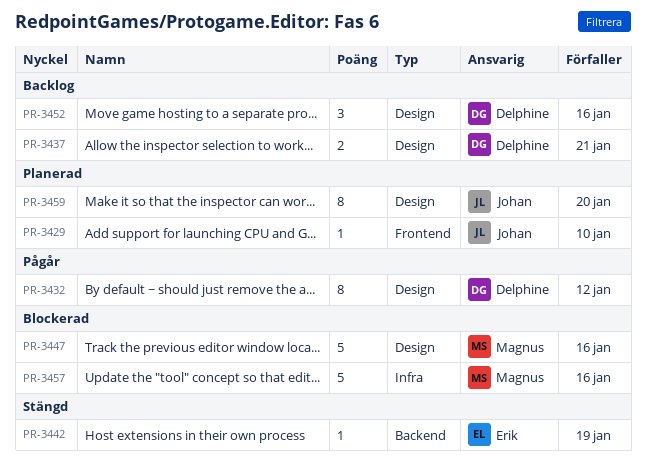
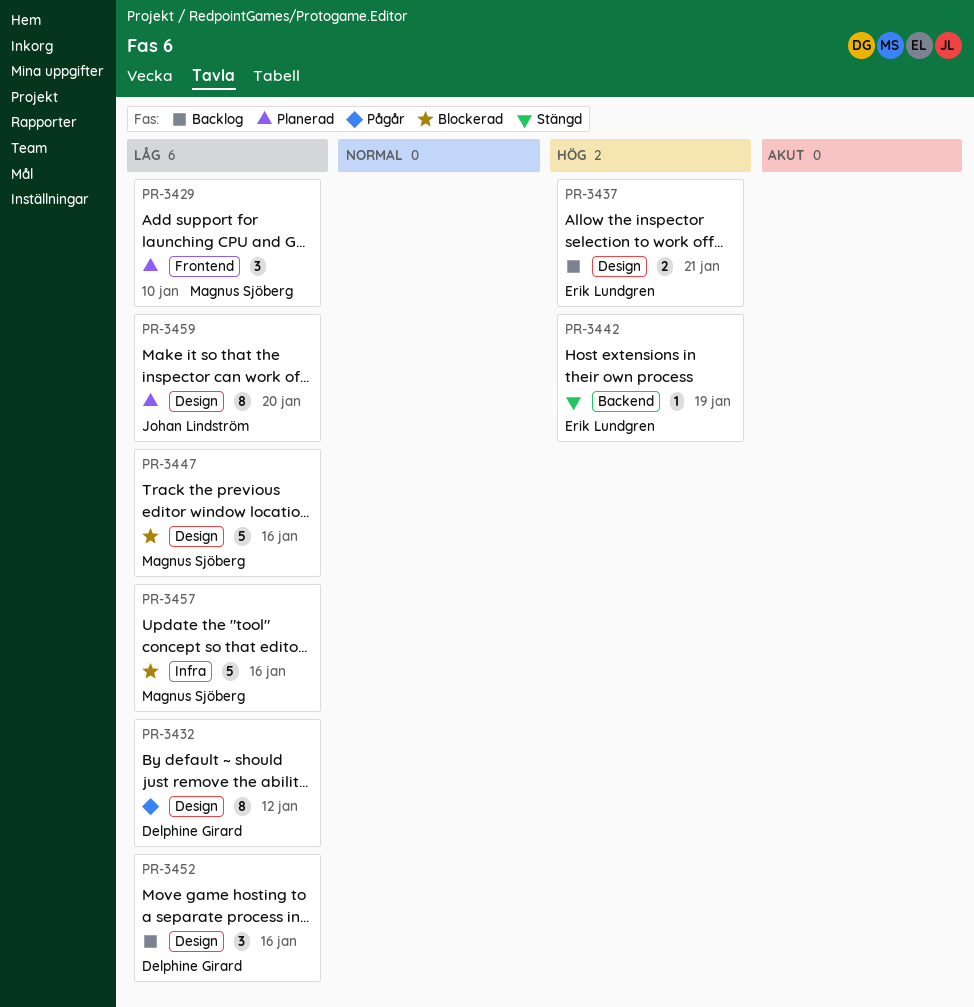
PR-3429, owner: Johan Lindström -> Magnus Sjöberg
PR-3429, estimate: 1 -> 3
PR-3437, owner: Delphine Girard -> Erik Lundgren

